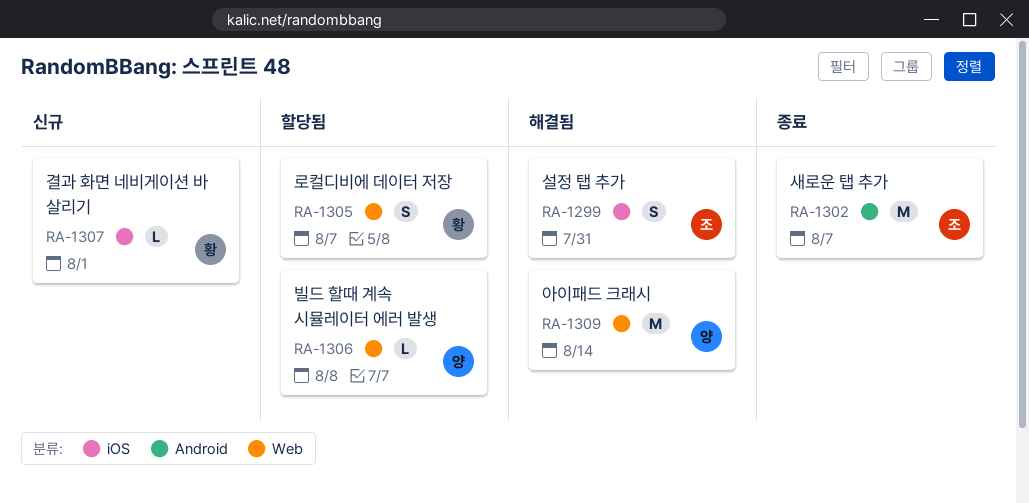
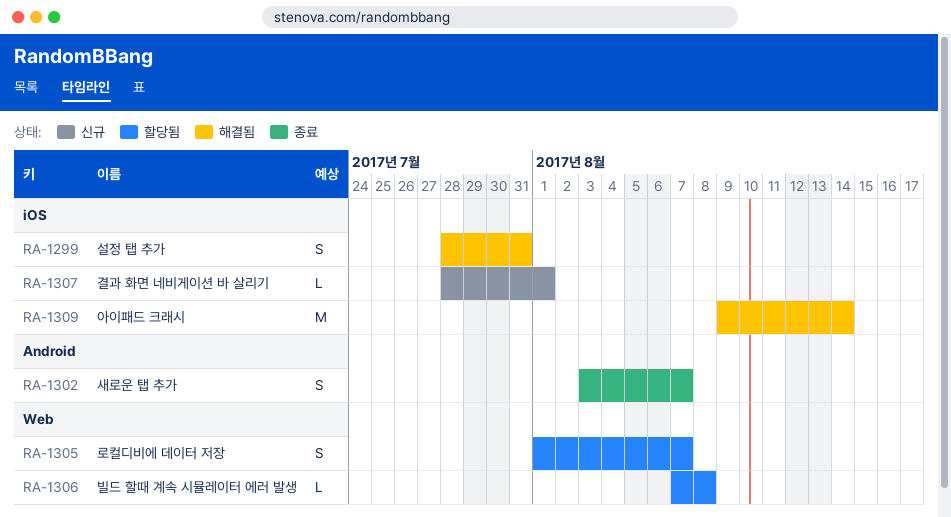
RA-1302, estimate: M -> S
RA-1309, label: Web -> iOS

